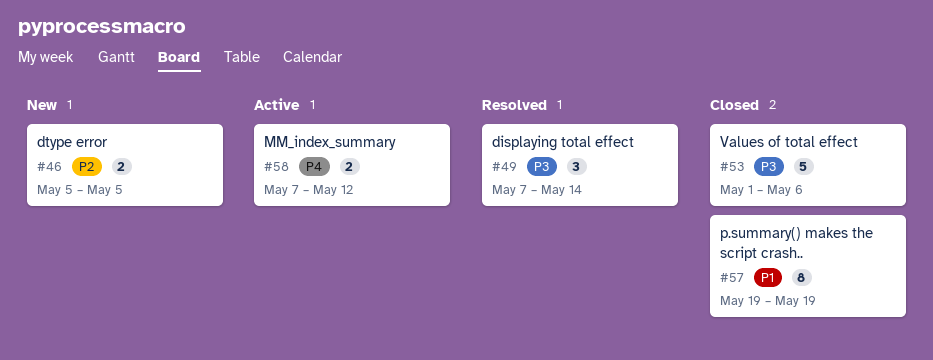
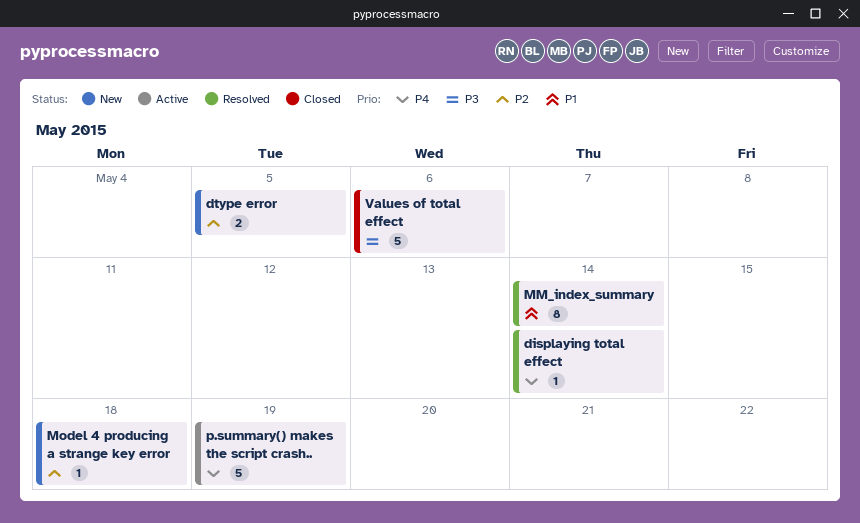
displaying total effect, priority: P3 -> P4
displaying total effect, estimate: 3 -> 1
MM_index_summary, status: Active -> Resolved
MM_index_summary, priority: P4 -> P1
MM_index_summary, estimate: 2 -> 8
MM_index_summary, due: May 12 -> May 14
Model 4 producing a strange key error: none -> present
p.summary() makes the script crash.., status: Closed -> Active
p.summary() makes the script crash.., priority: P1 -> P4
p.summary() makes the script crash.., estimate: 8 -> 5

